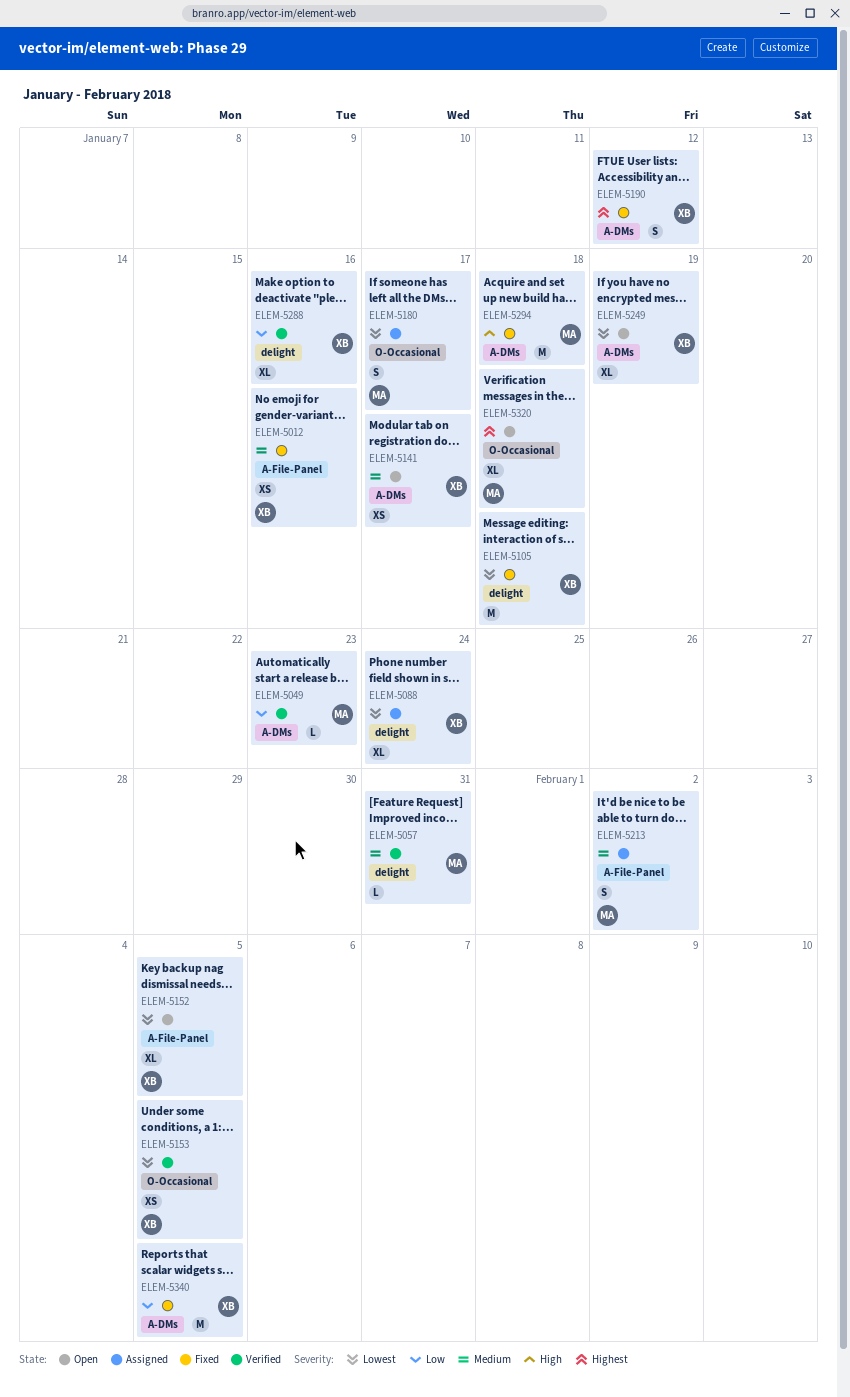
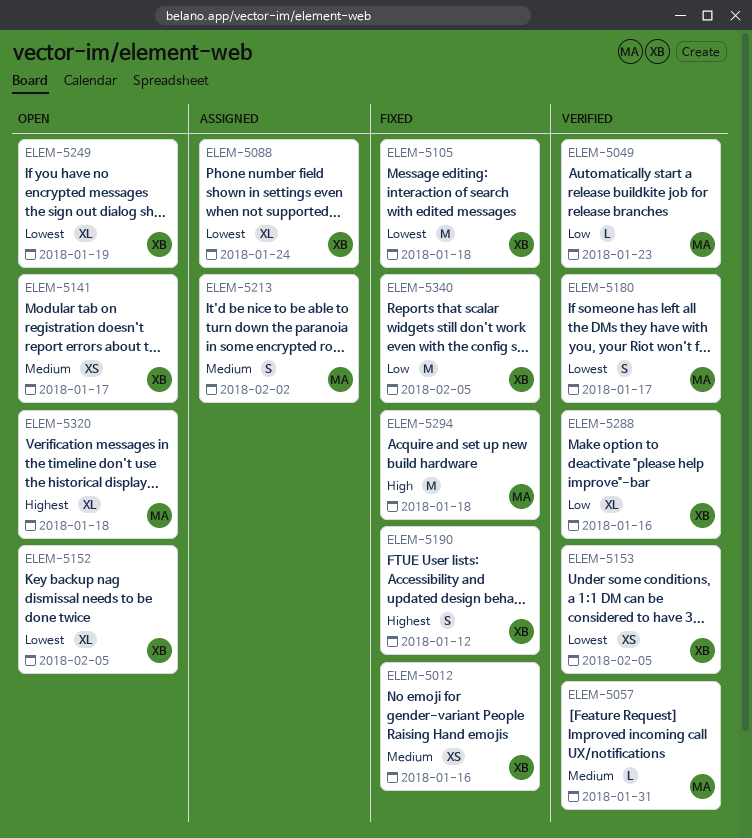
ELEM-5180, status: Assigned -> Verified

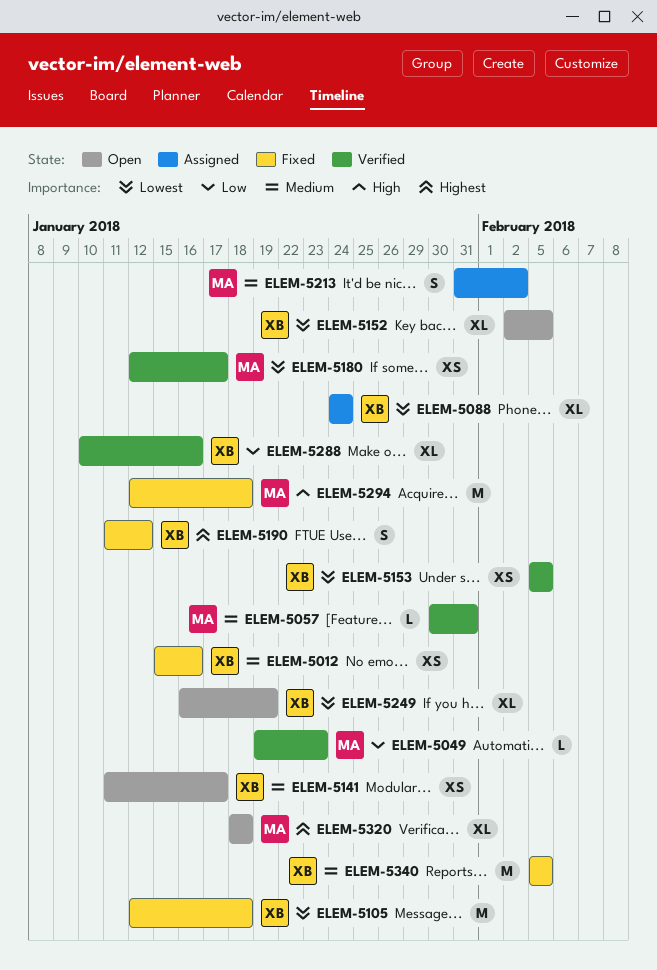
ELEM-5180, estimate: S -> XS
ELEM-5340, priority: Low -> Medium

